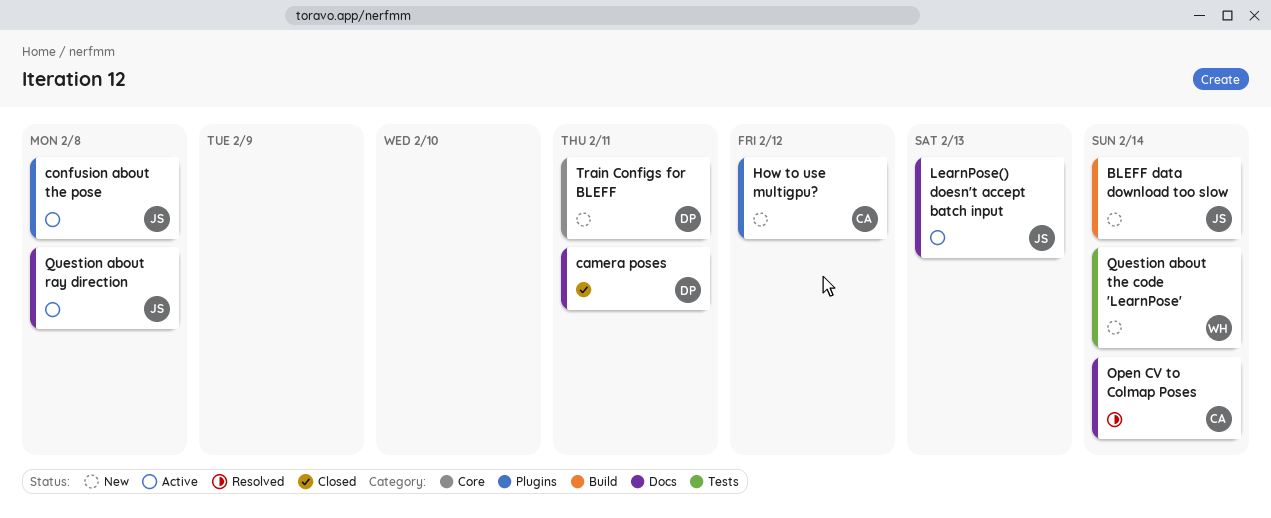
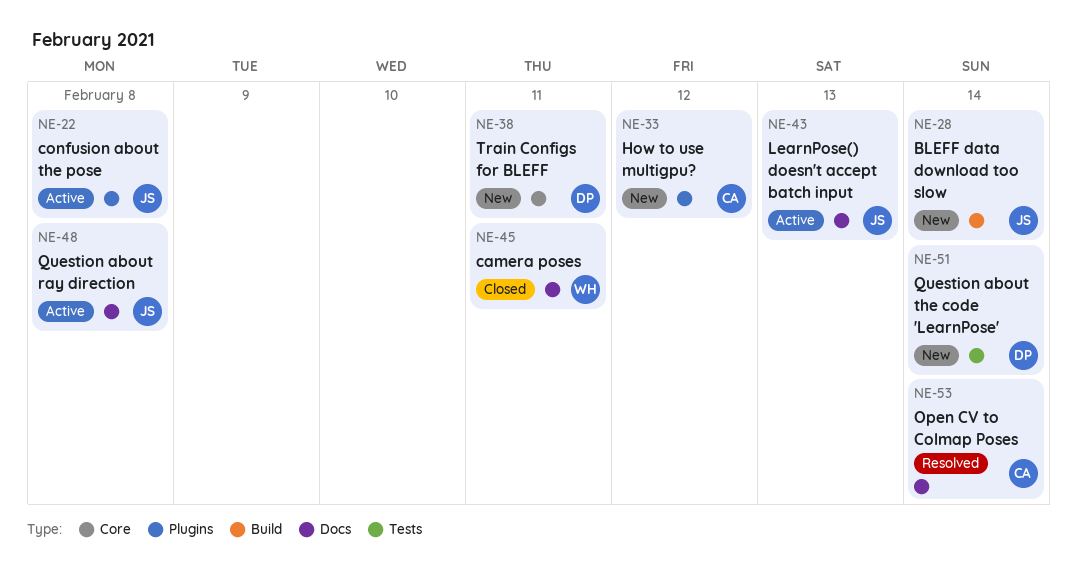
camera poses, owner: DP -> WH
Question about the code 'LearnPose', owner: WH -> DP

